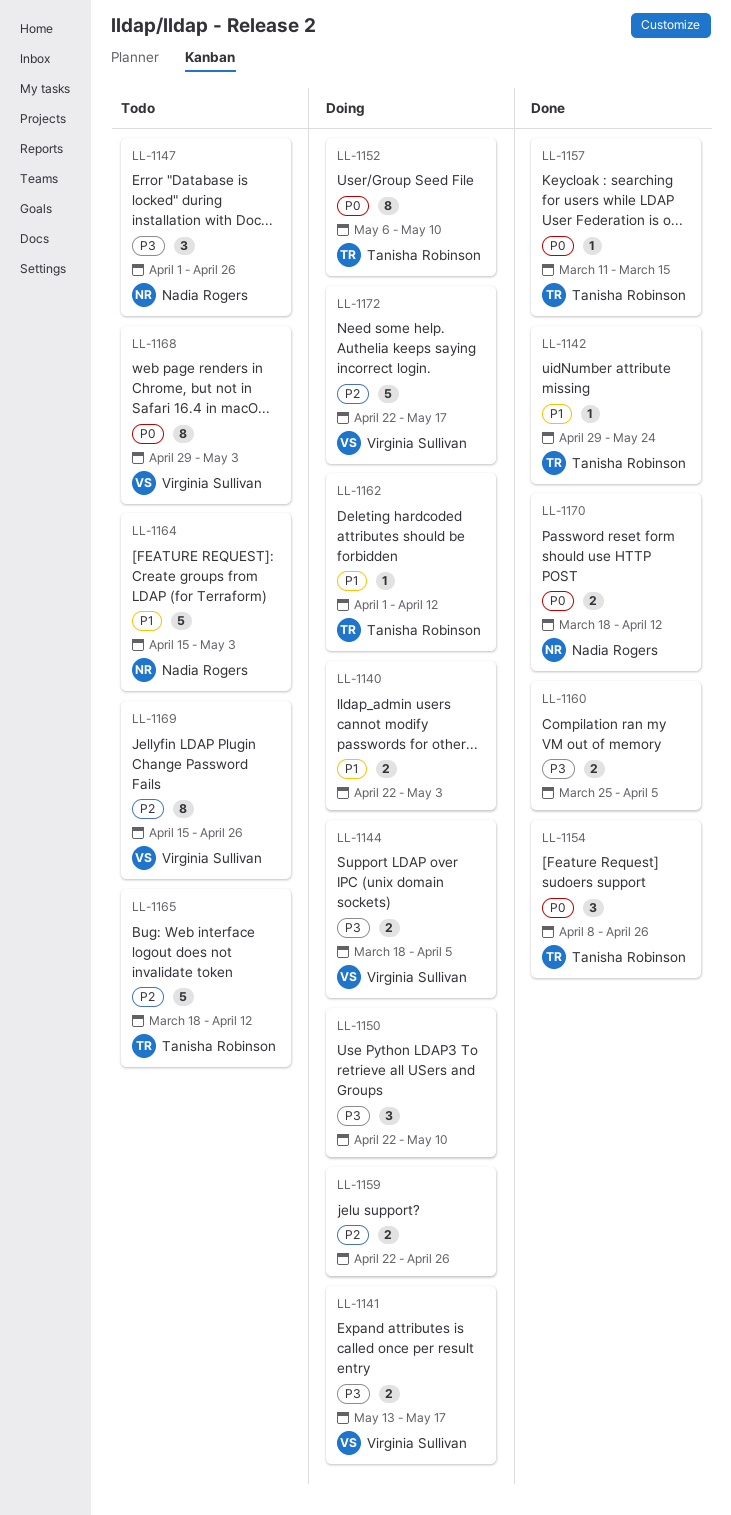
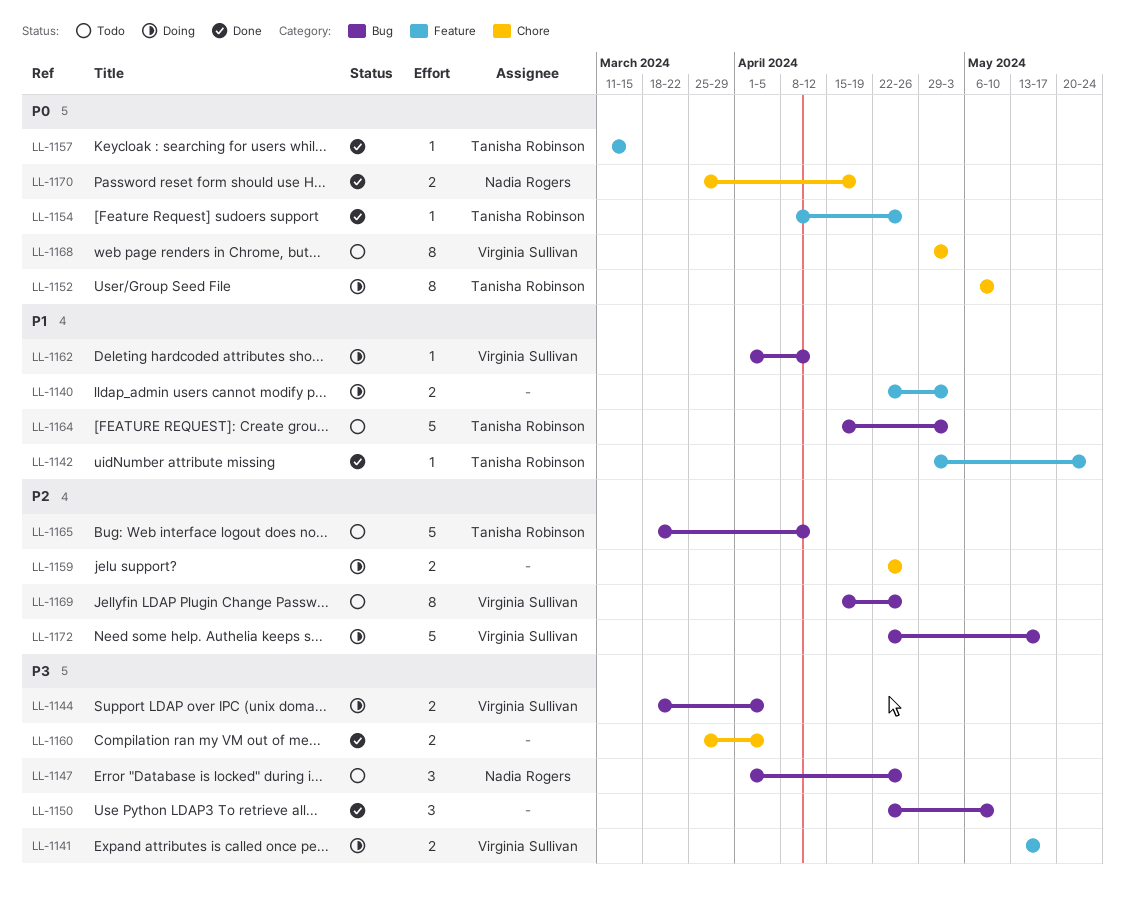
LL-1150, status: Doing -> Done
LL-1154, estimate: 3 -> 1
LL-1162, owner: Tanisha Robinson -> Virginia Sullivan
LL-1164, owner: Nadia Rogers -> Tanisha Robinson
LL-1170, start: Mar 18 -> Mar 25
LL-1170, due: Apr 12 -> Apr 19

